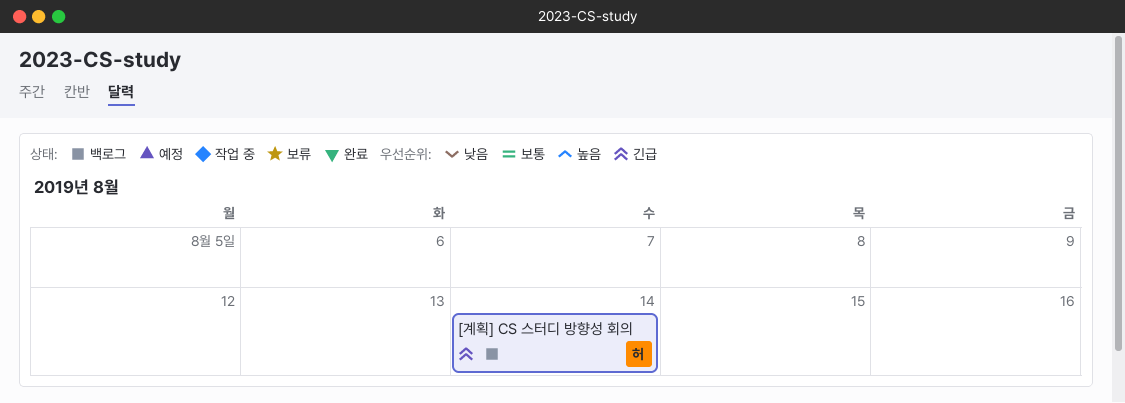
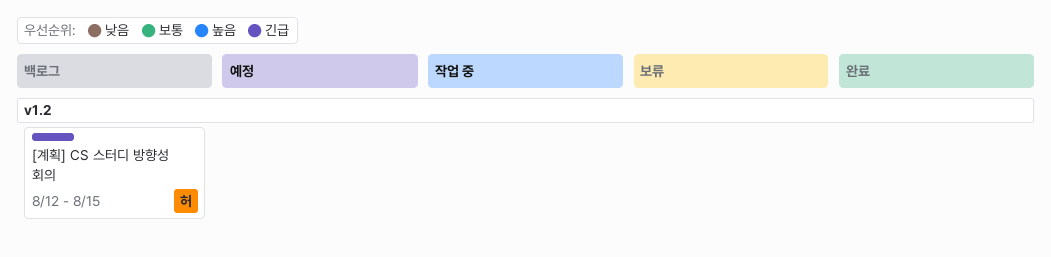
[계획] CS 스터디 방향성 회의, due: Aug 14 -> Aug 15

